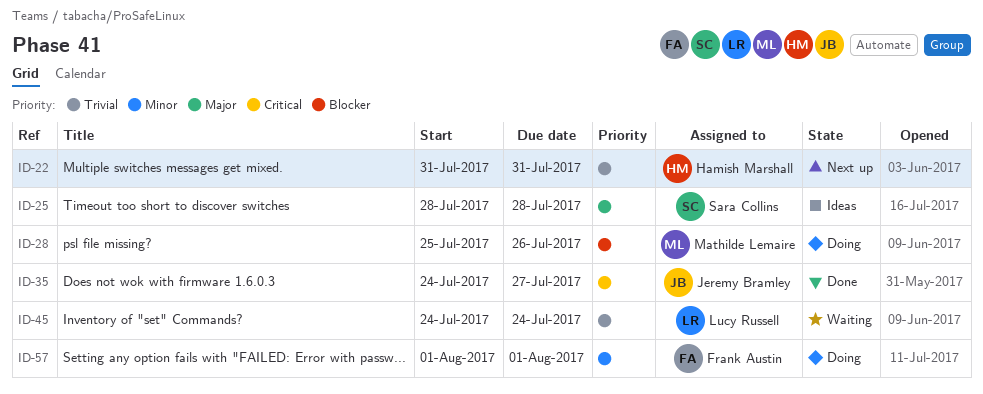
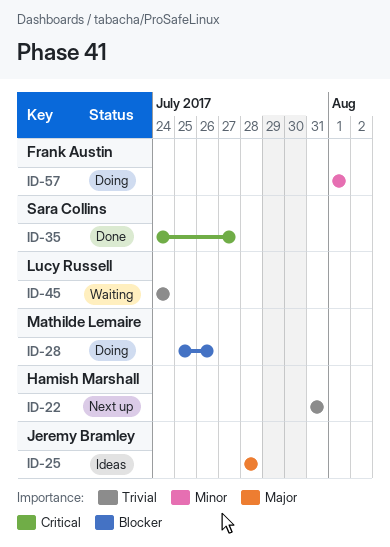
ID-25, owner: Sara Collins -> Jeremy Bramley
ID-35, owner: Jeremy Bramley -> Sara Collins

